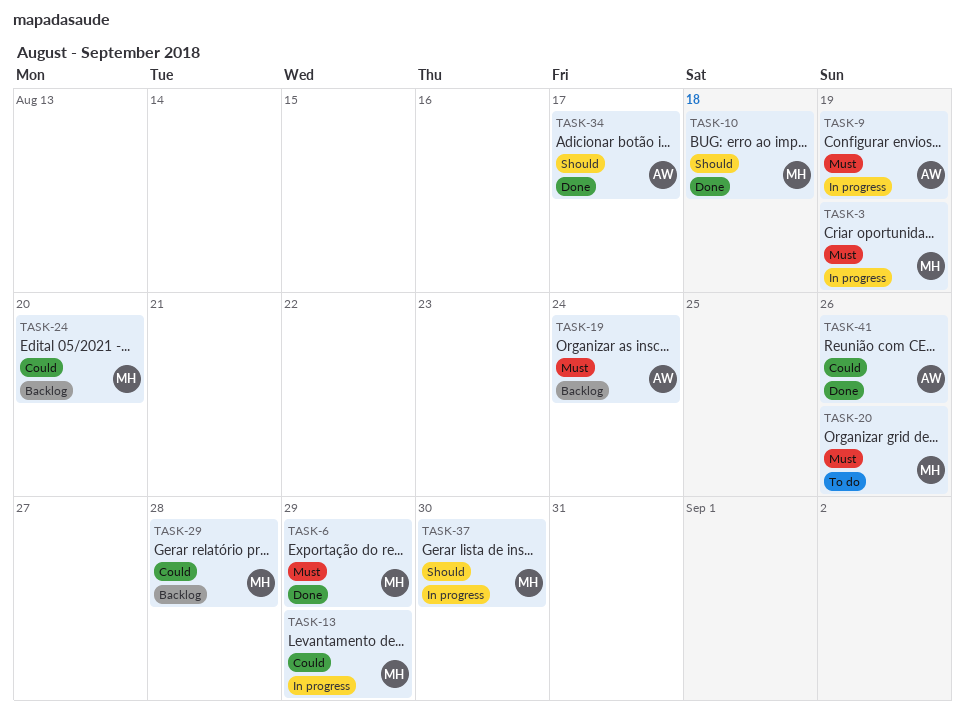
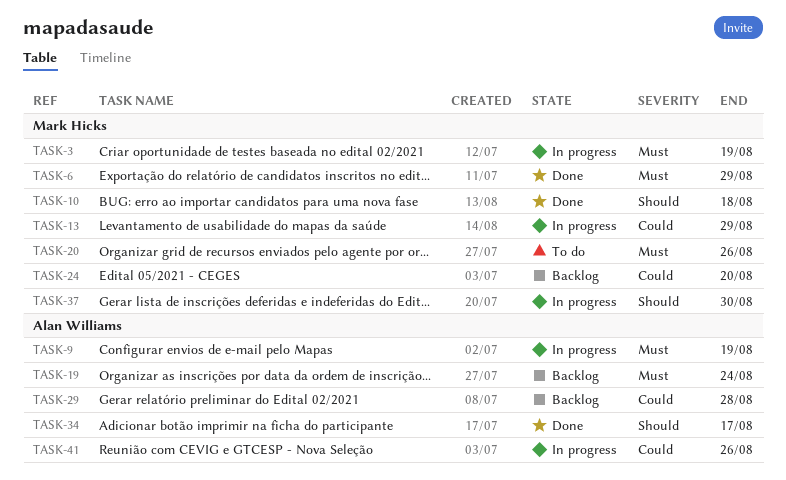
TASK-29, owner: Mark Hicks -> Alan Williams
TASK-41, status: Done -> In progress

